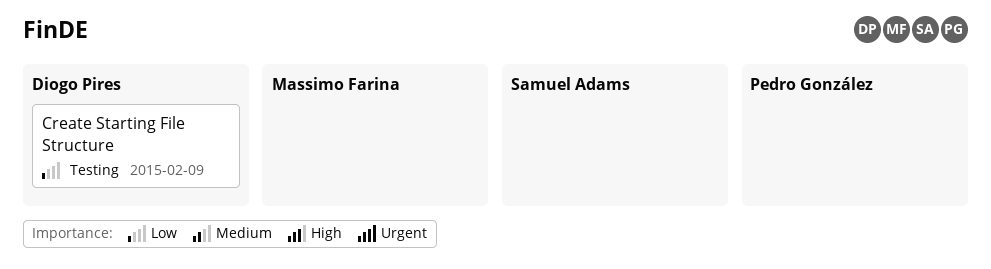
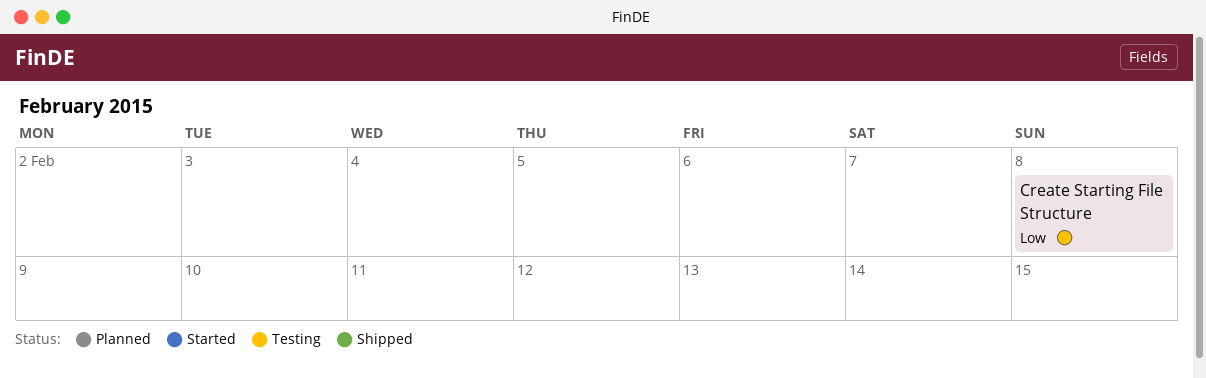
Create Starting File Structure, due: Feb 9 -> Feb 8

